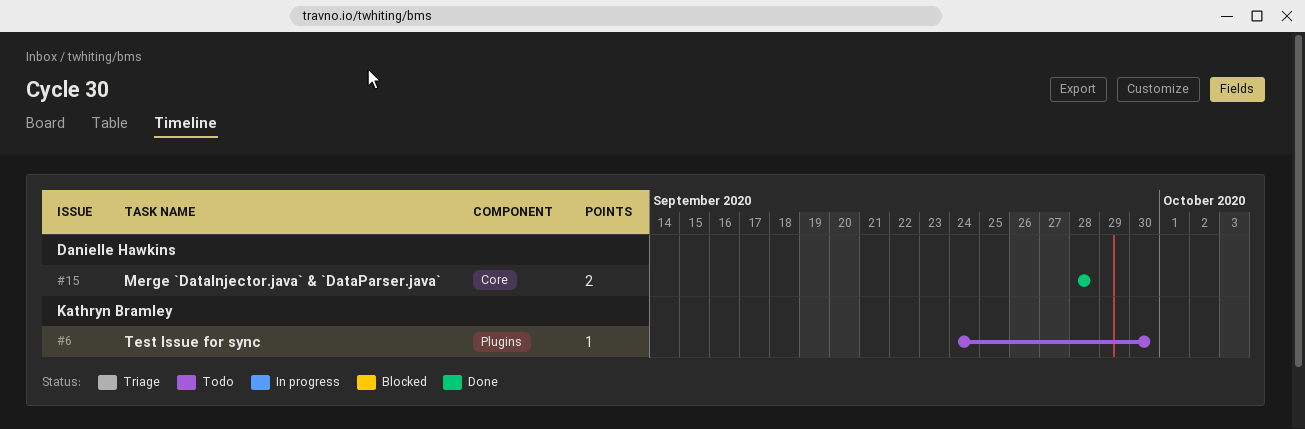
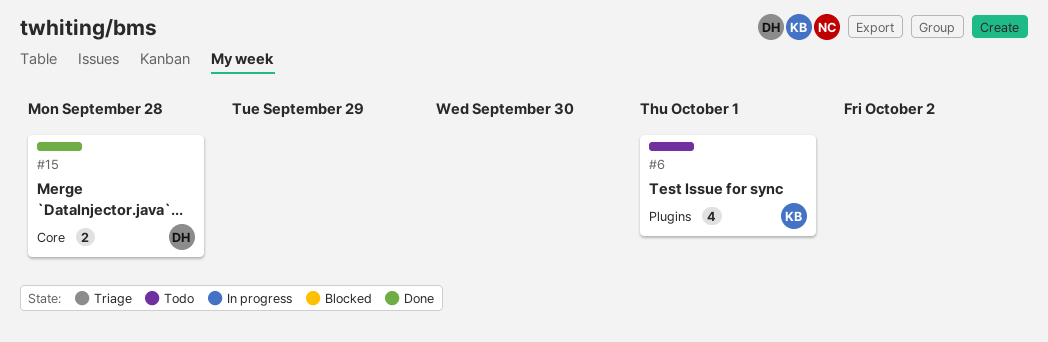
#6, estimate: 1 -> 4
#6, due: Sep 30 -> Oct 1

